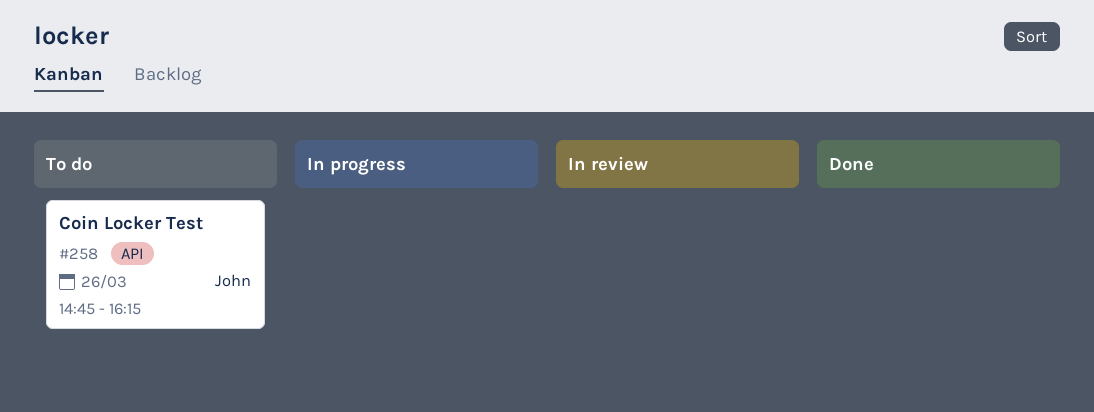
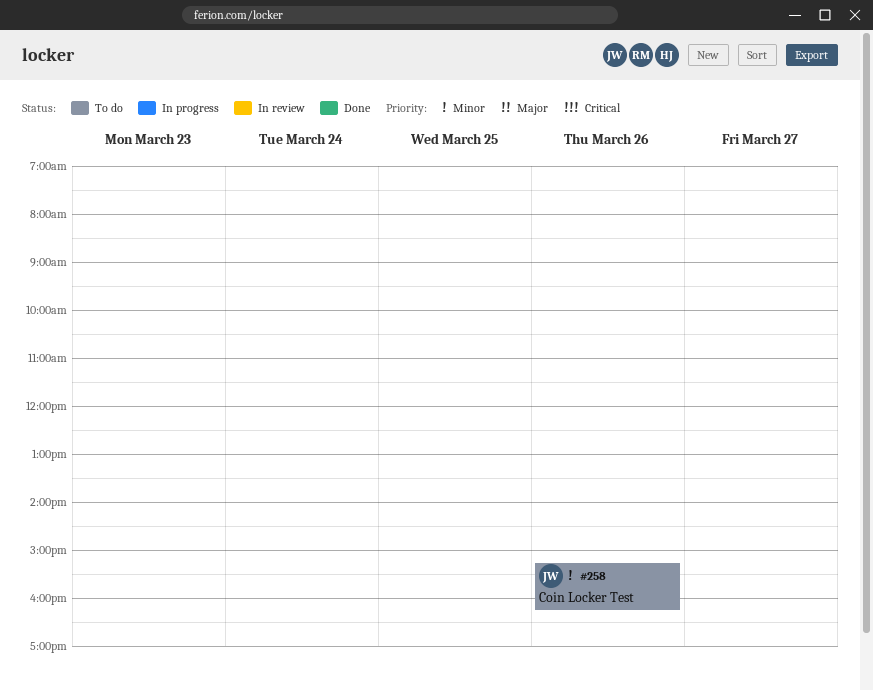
#258, begins: 14:45 -> 15:15

